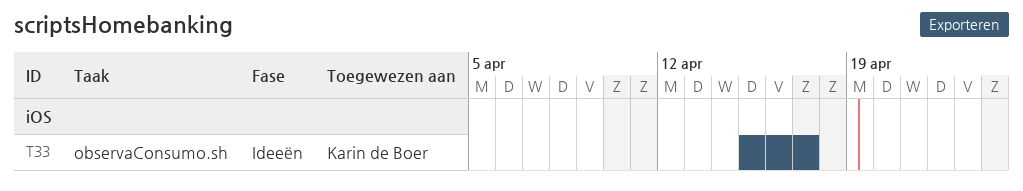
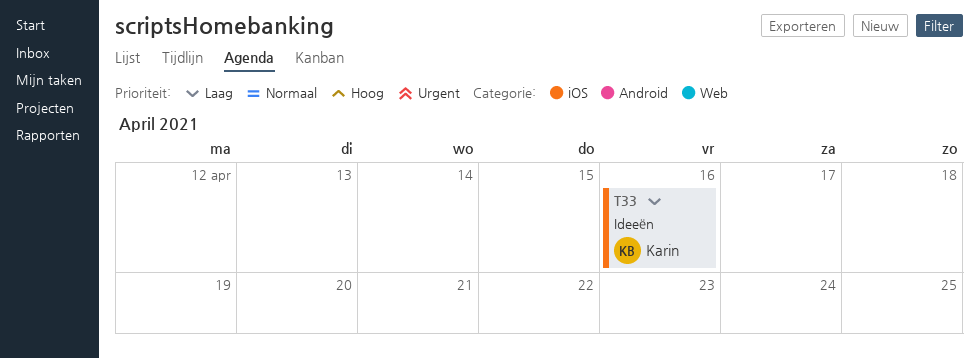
T33, due: Apr 17 -> Apr 16

